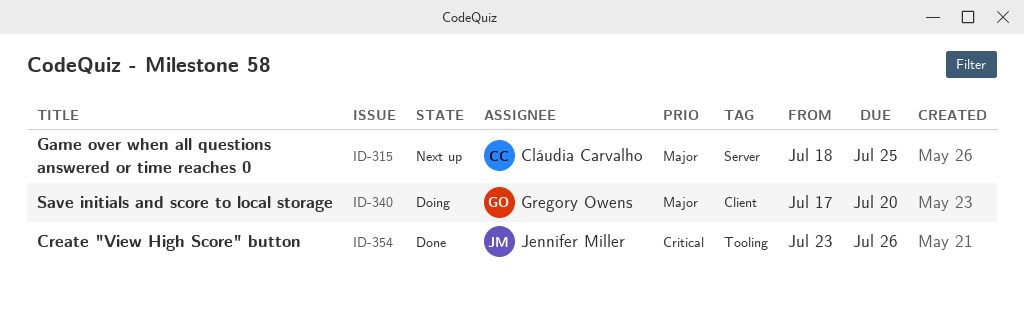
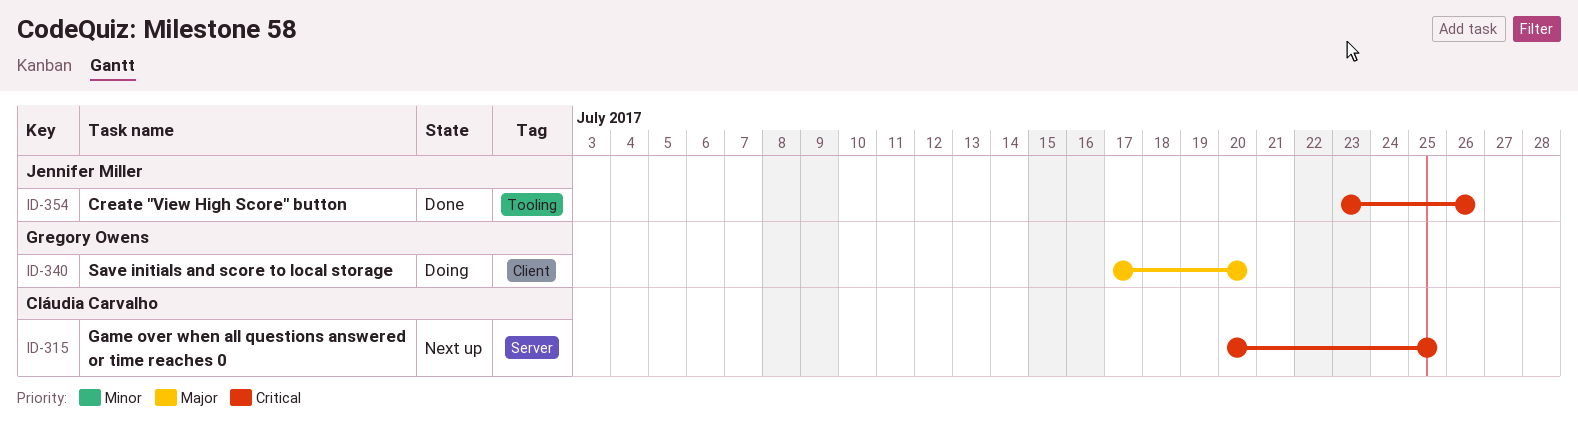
ID-315, priority: Major -> Critical
ID-315, start: Jul 18 -> Jul 20

